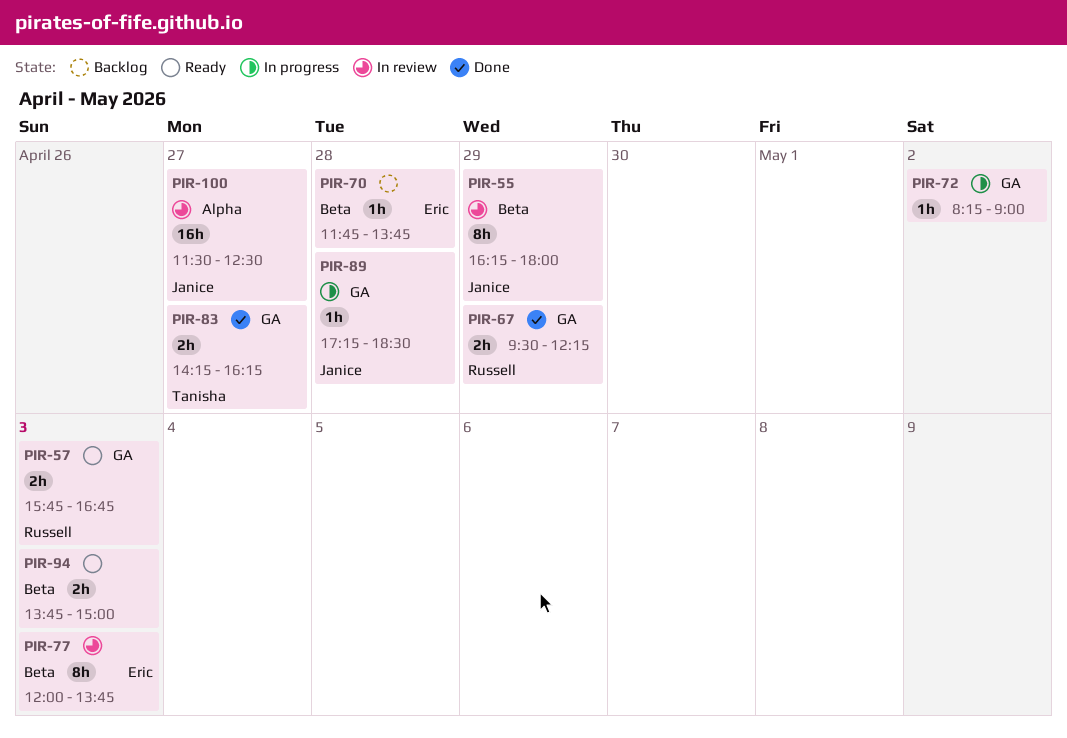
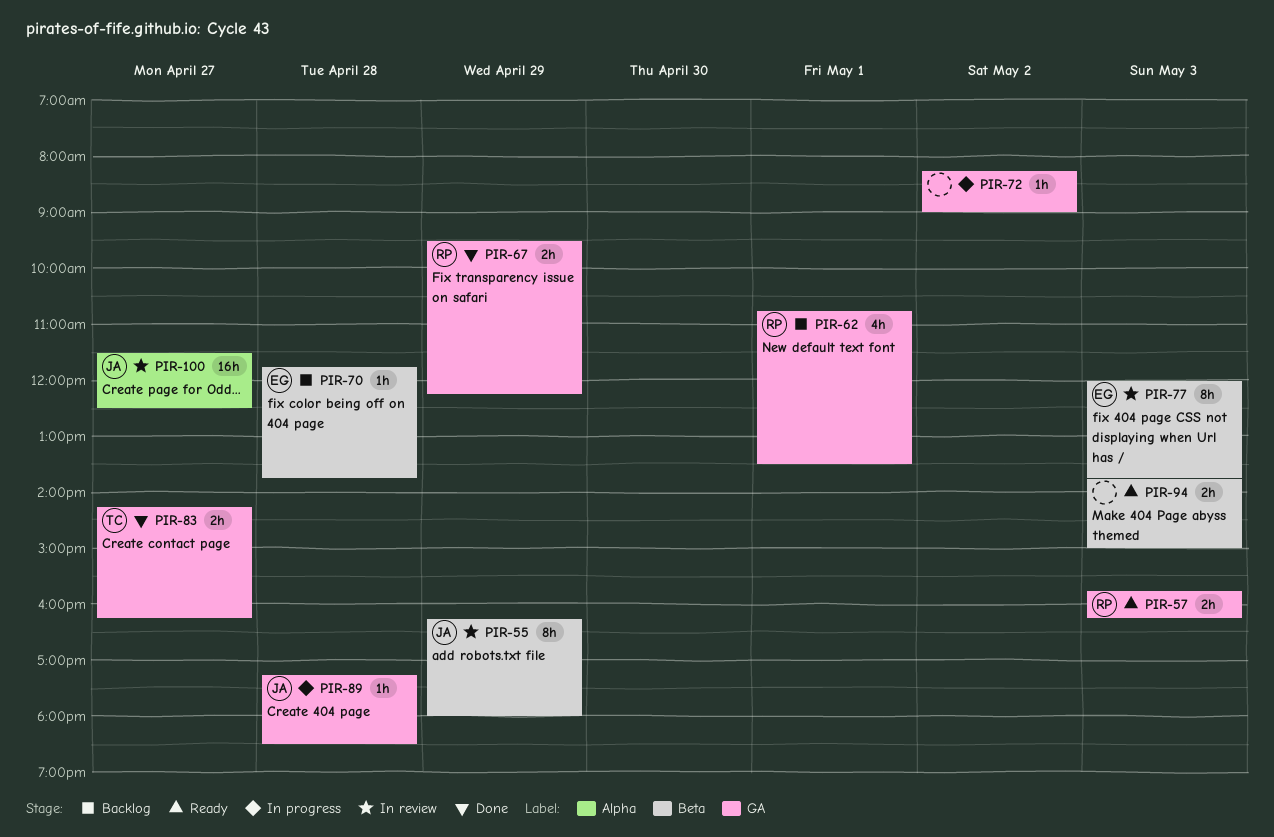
PIR-57, ends: 16:45 -> 16:15
PIR-62: none -> present

